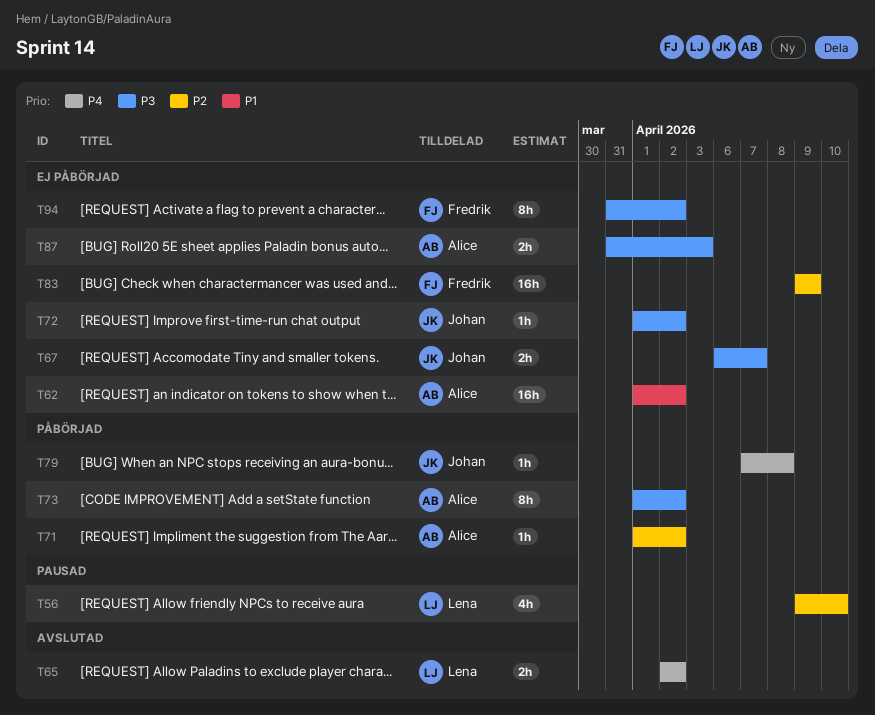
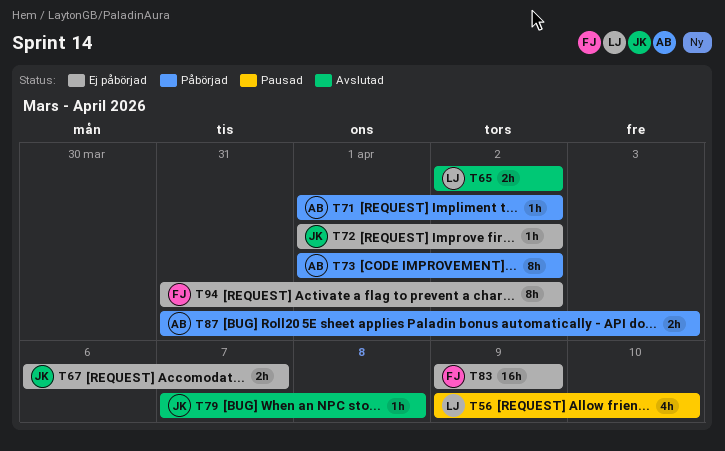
T62: present -> none
T79, status: Påbörjad -> Avslutad
T87, status: Ej påbörjad -> Påbörjad

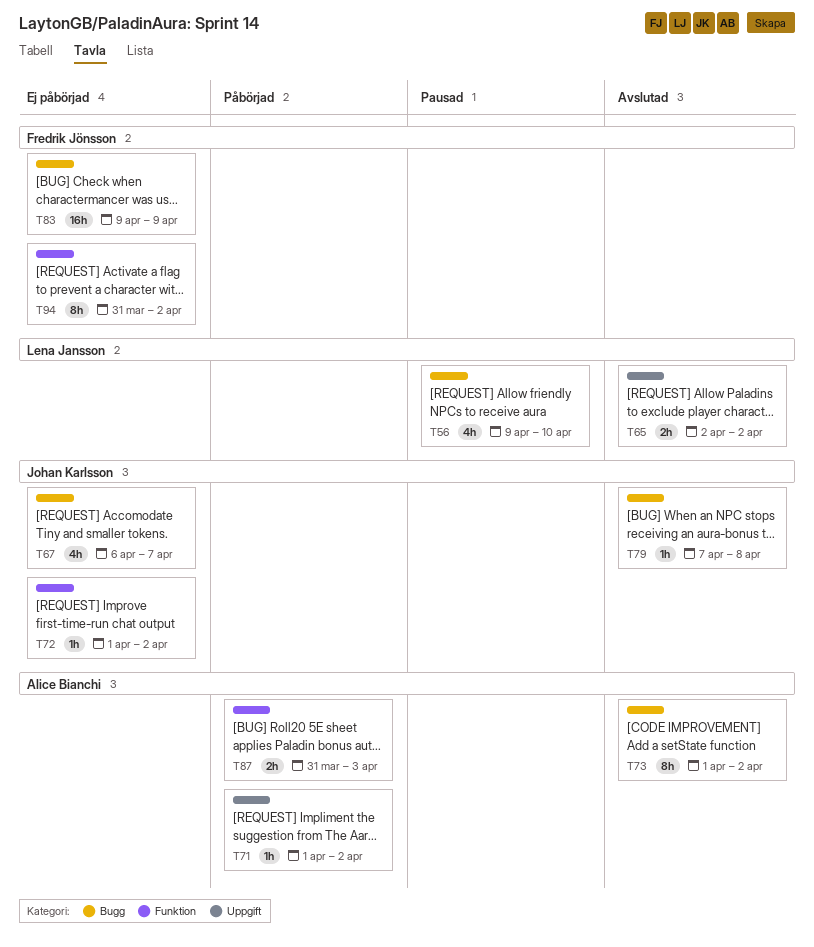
T67, estimate: 2h -> 4h
T73, status: Påbörjad -> Avslutad

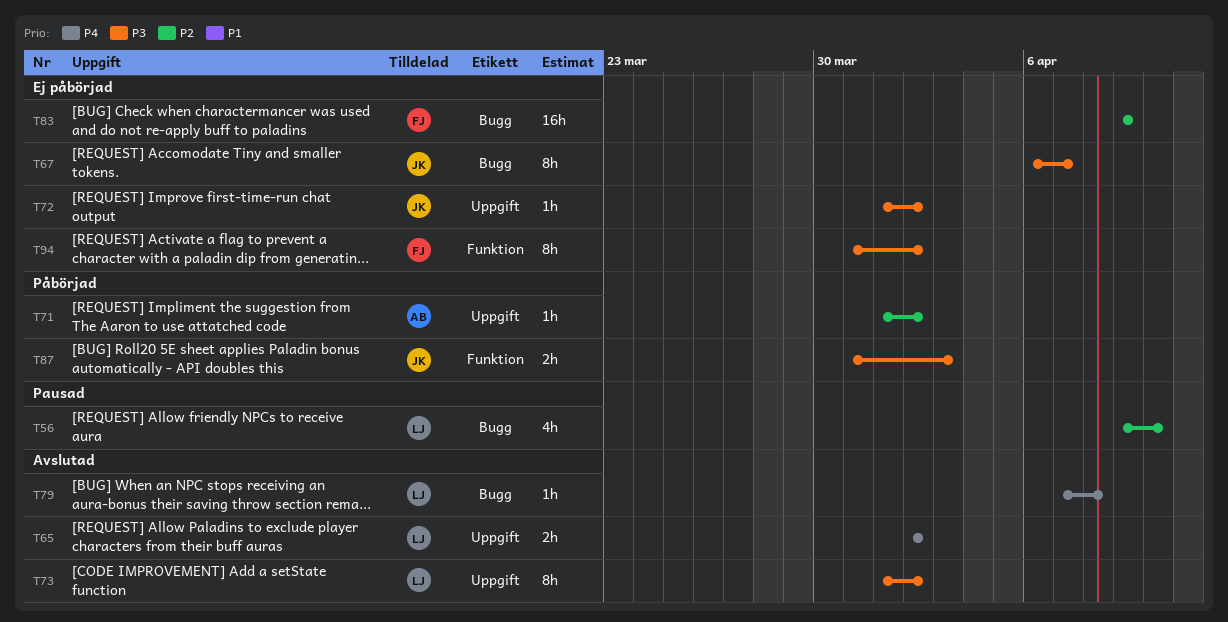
T67, estimate: 4h -> 8h
T72, label: Funktion -> Uppgift
T73, owner: Alice Bianchi -> Lena Jansson
T73, label: Bugg -> Uppgift
T79, owner: Johan Karlsson -> Lena Jansson
T87, owner: Alice Bianchi -> Johan Karlsson

